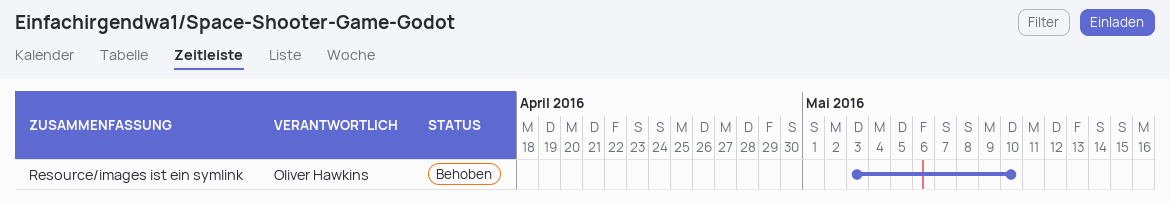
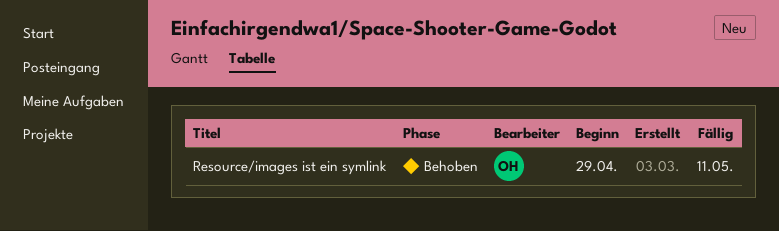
Resource/images ist ein symlink, start: May 3 -> Apr 29
Resource/images ist ein symlink, due: May 10 -> May 11

